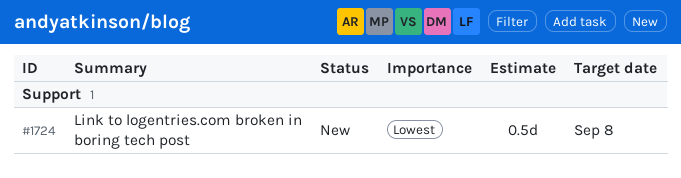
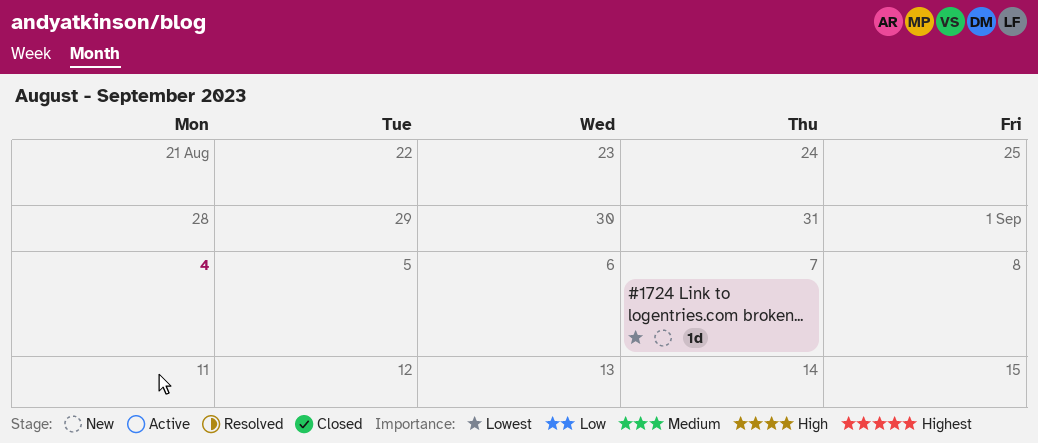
#1724, estimate: 0.5d -> 1d
#1724, due: Sep 8 -> Sep 7

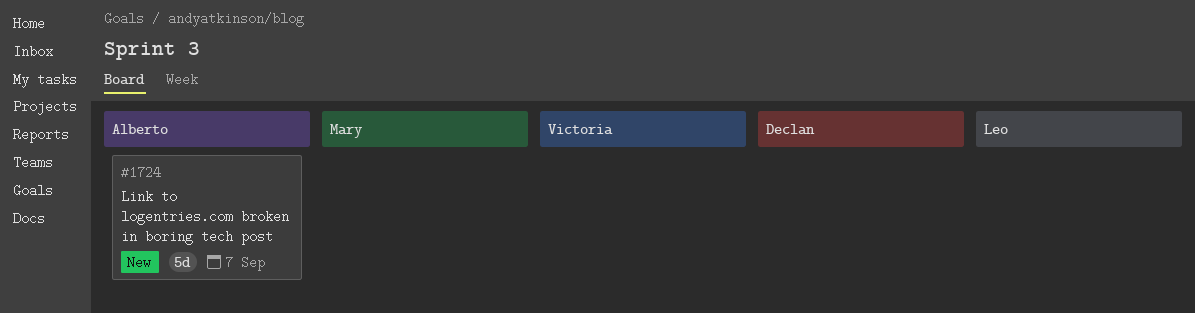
#1724, estimate: 1d -> 5d

